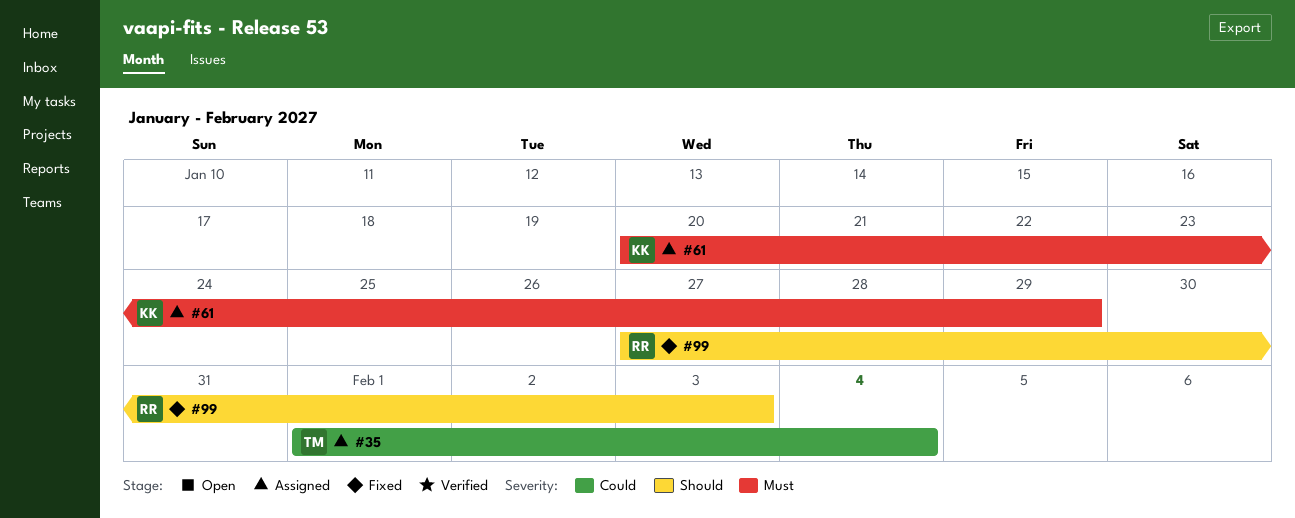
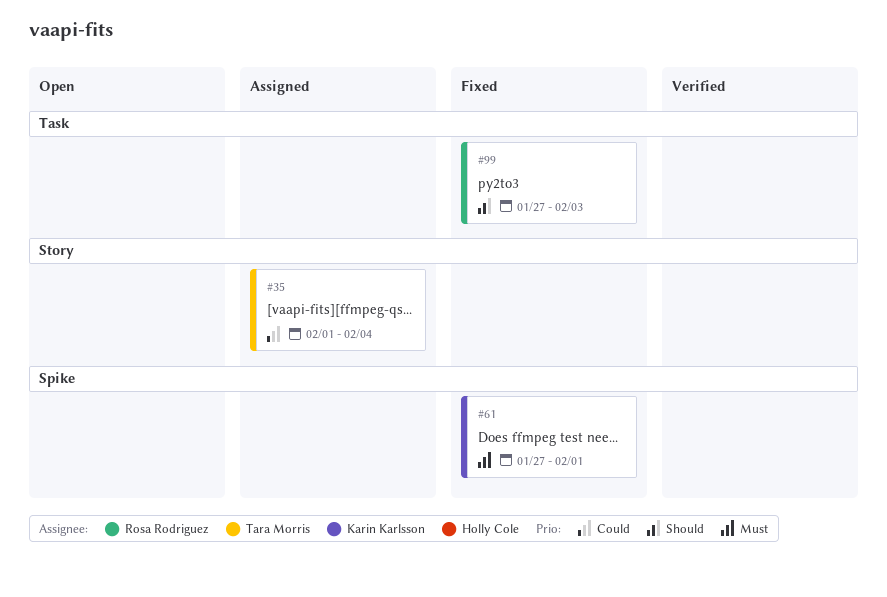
#61, status: Assigned -> Fixed
#61, start: Jan 20 -> Jan 27
#61, due: Jan 29 -> Feb 1

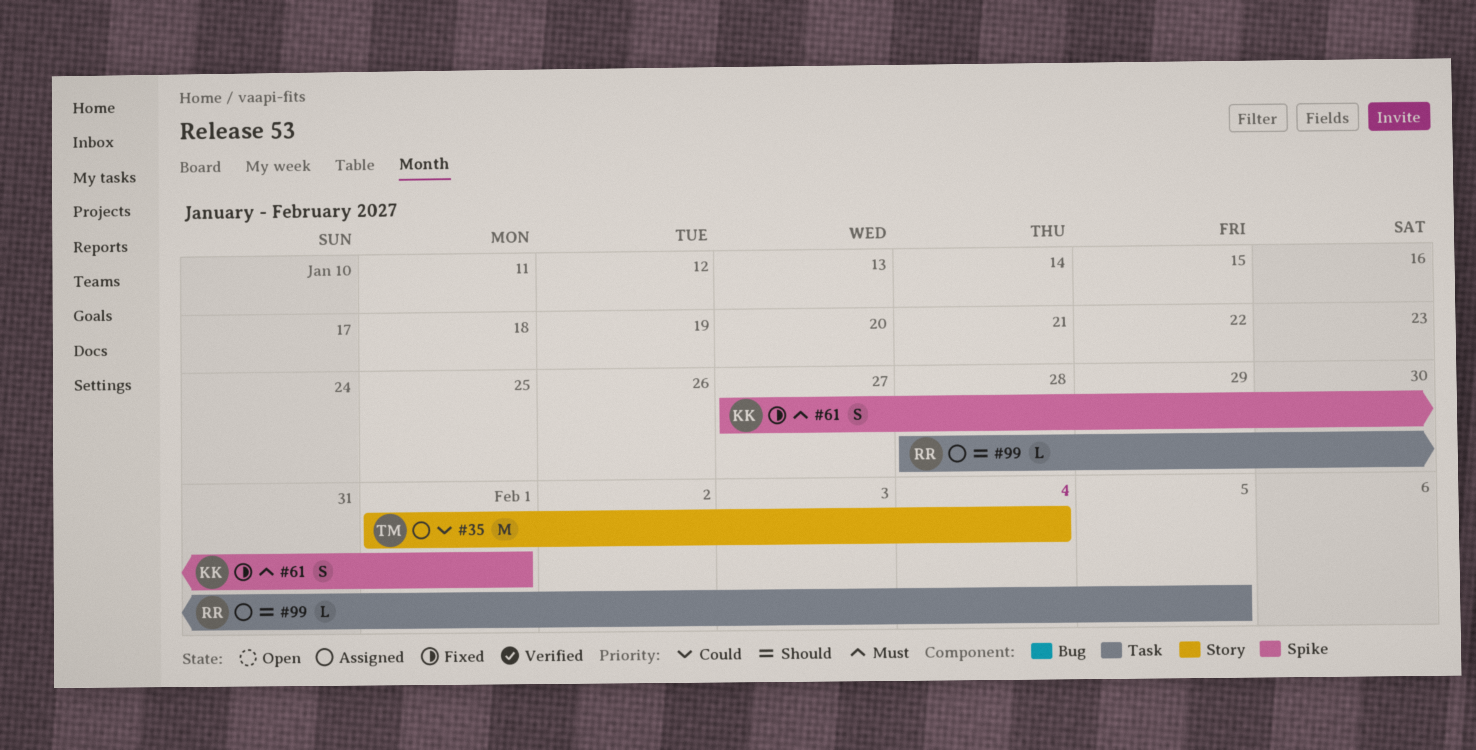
#99, status: Fixed -> Assigned
#99, start: Jan 27 -> Jan 28
#99, due: Feb 3 -> Feb 5

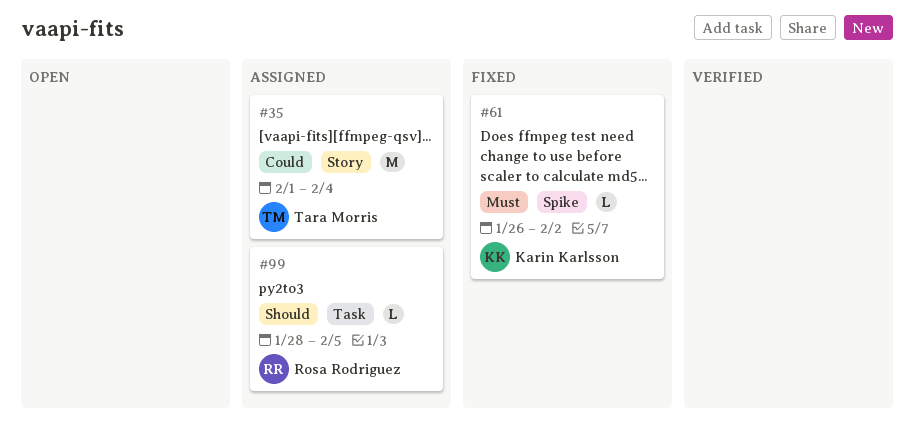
#61, estimate: S -> L
#61, start: Jan 27 -> Jan 26
#61, due: Feb 1 -> Feb 2

